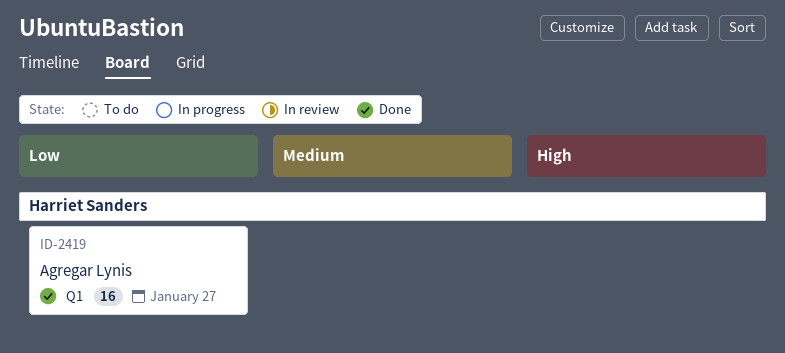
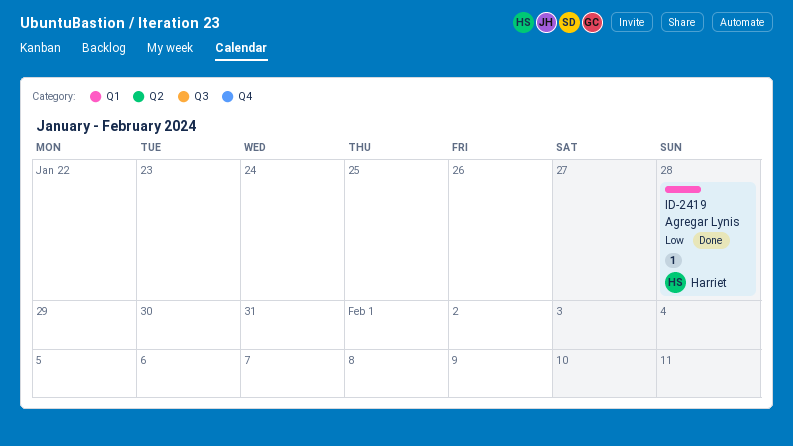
ID-2419, estimate: 16 -> 1
ID-2419, due: Jan 27 -> Jan 28

